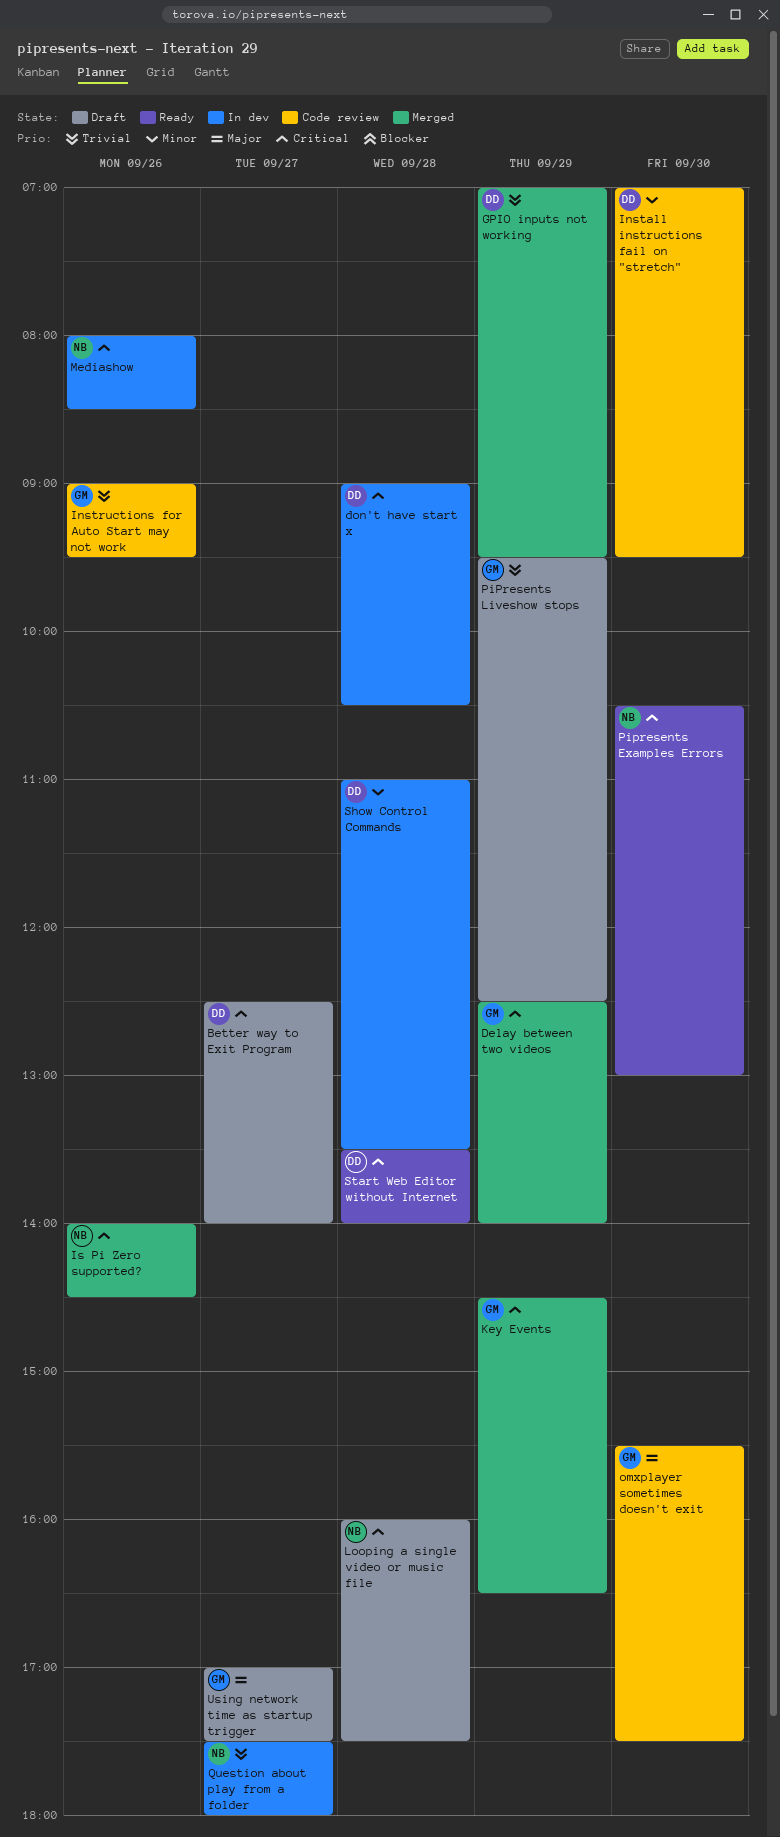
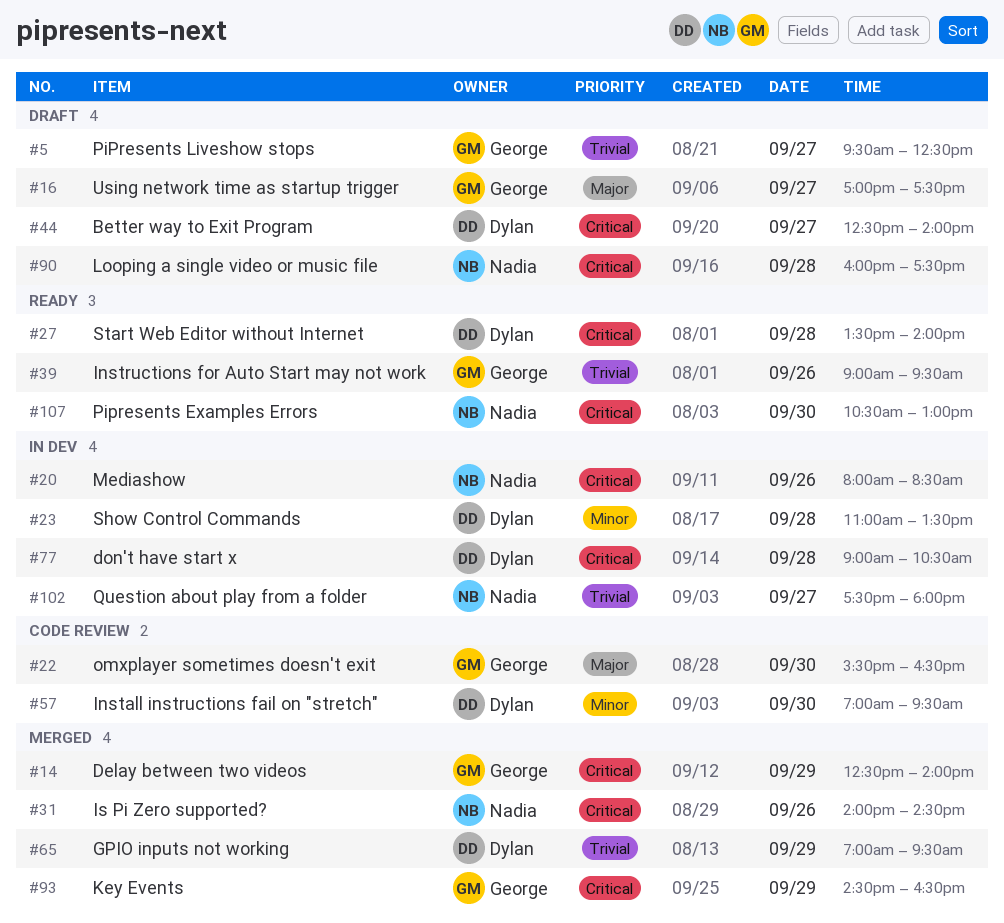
Instructions for Auto Start may not work, status: Code review -> Ready
omxplayer sometimes doesn't exit, ends: 17:30 -> 16:30
PiPresents Liveshow stops, day: Sep 29 -> Sep 27

